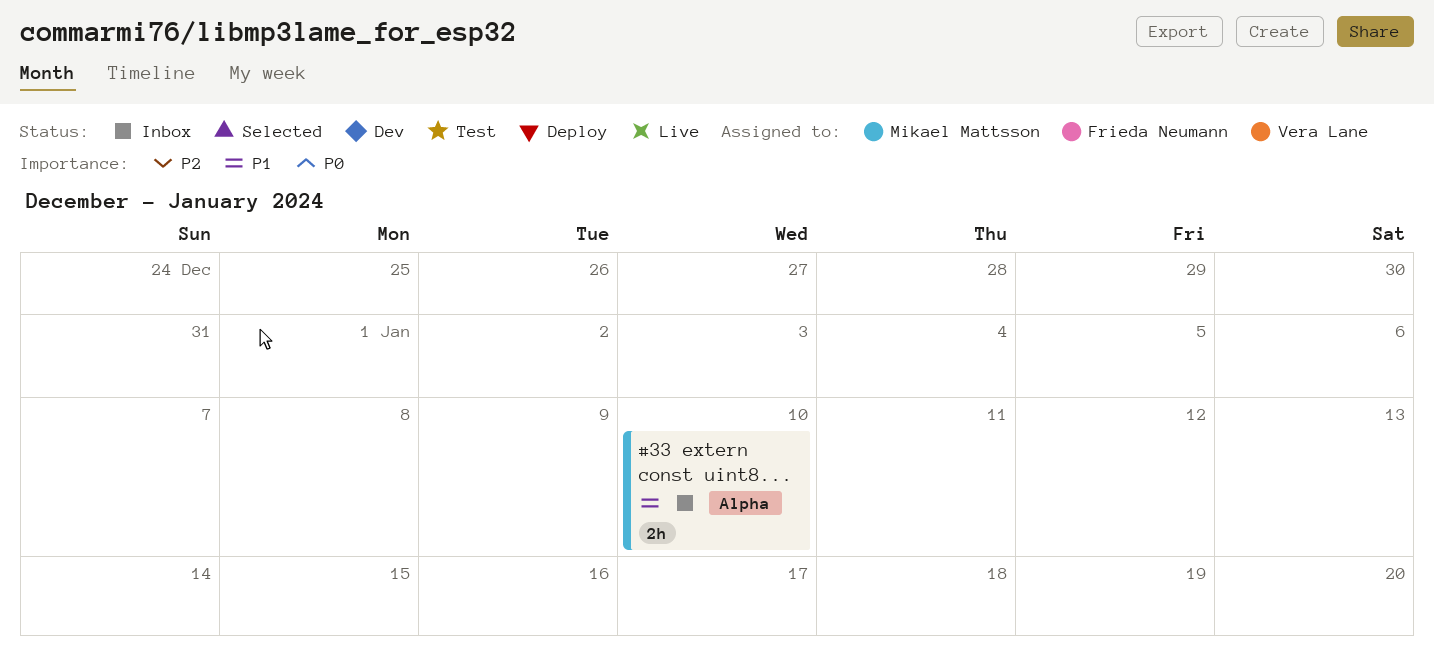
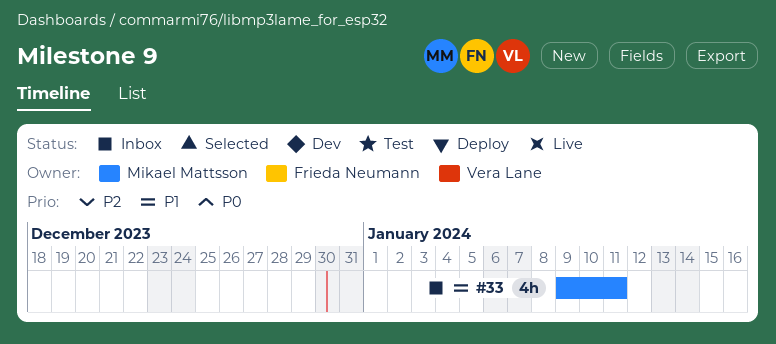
#33, estimate: 2h -> 4h
#33, due: Jan 10 -> Jan 11

